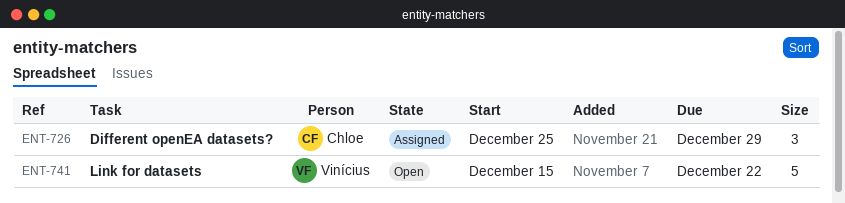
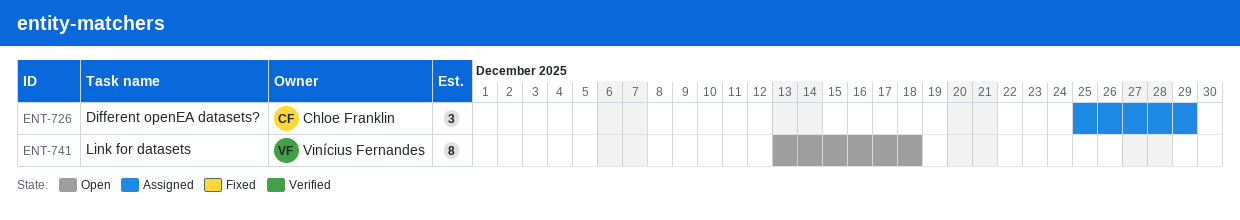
ENT-741, estimate: 5 -> 8
ENT-741, start: Dec 15 -> Dec 13
ENT-741, due: Dec 22 -> Dec 18

